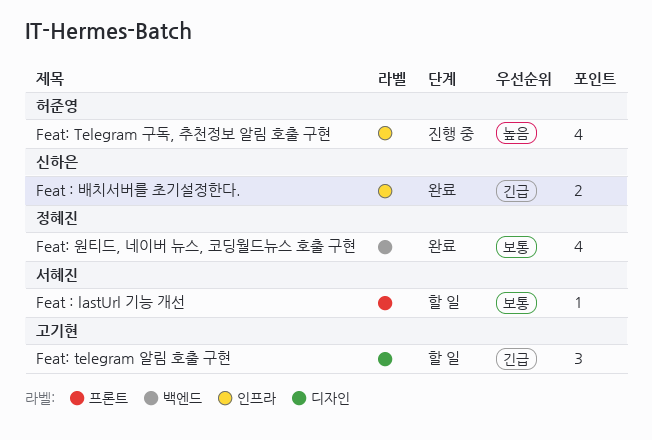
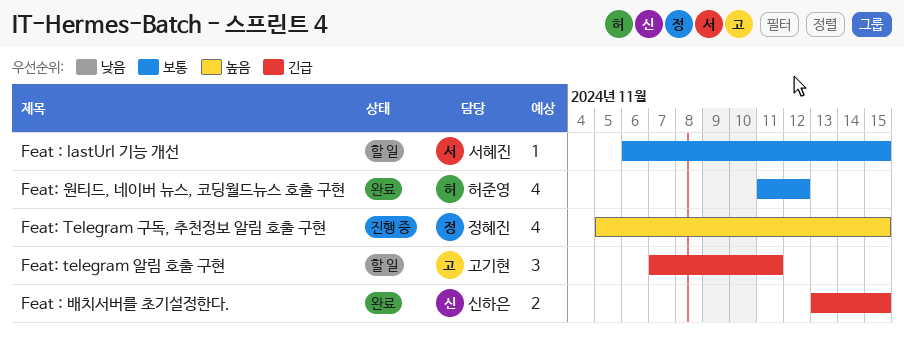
Feat: Telegram 구독, 추천정보 알림 호출 구현, owner: 허준영 -> 정혜진
Feat: 원티드, 네이버 뉴스, 코딩월드뉴스 호출 구현, owner: 정혜진 -> 허준영

